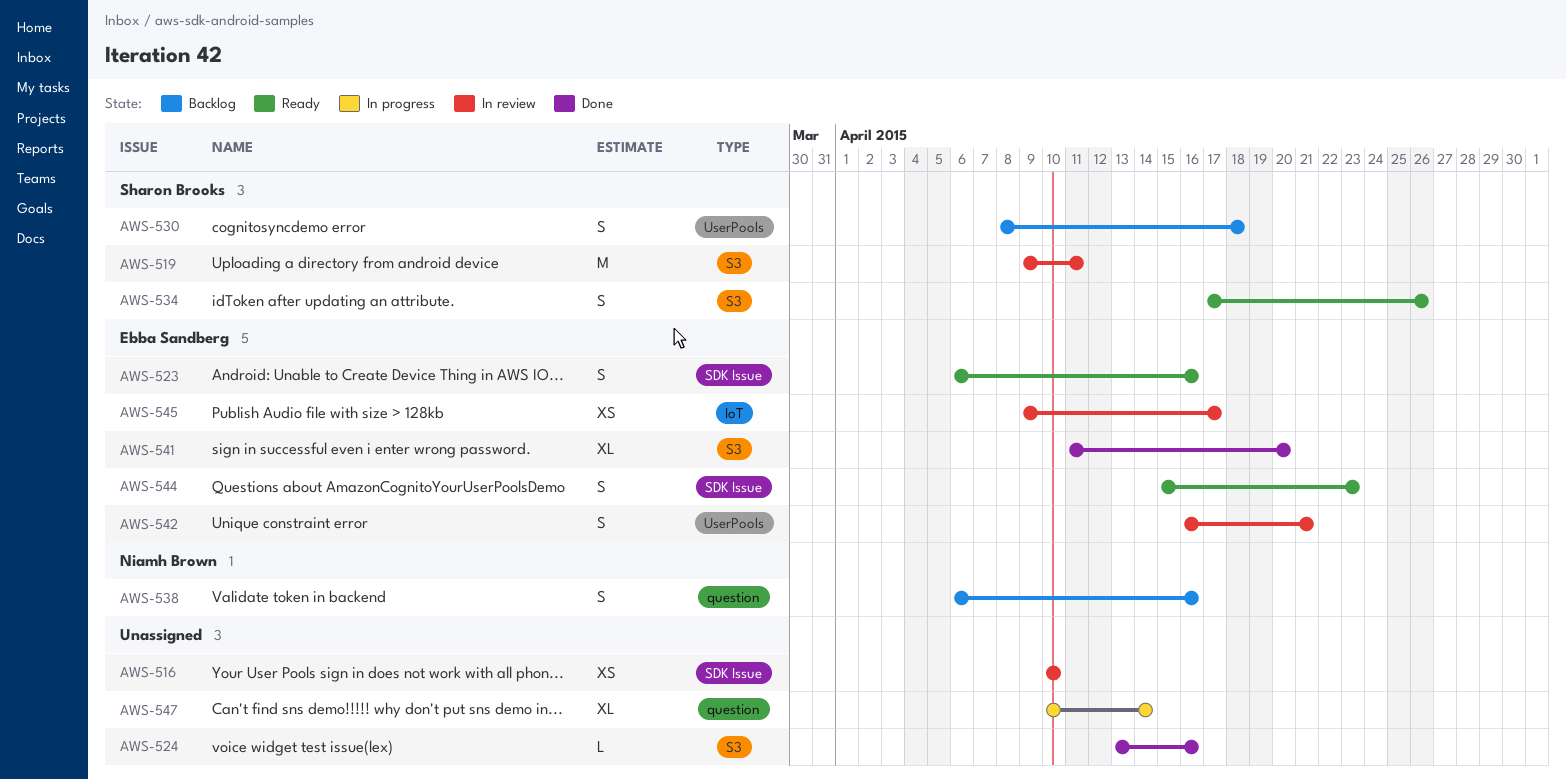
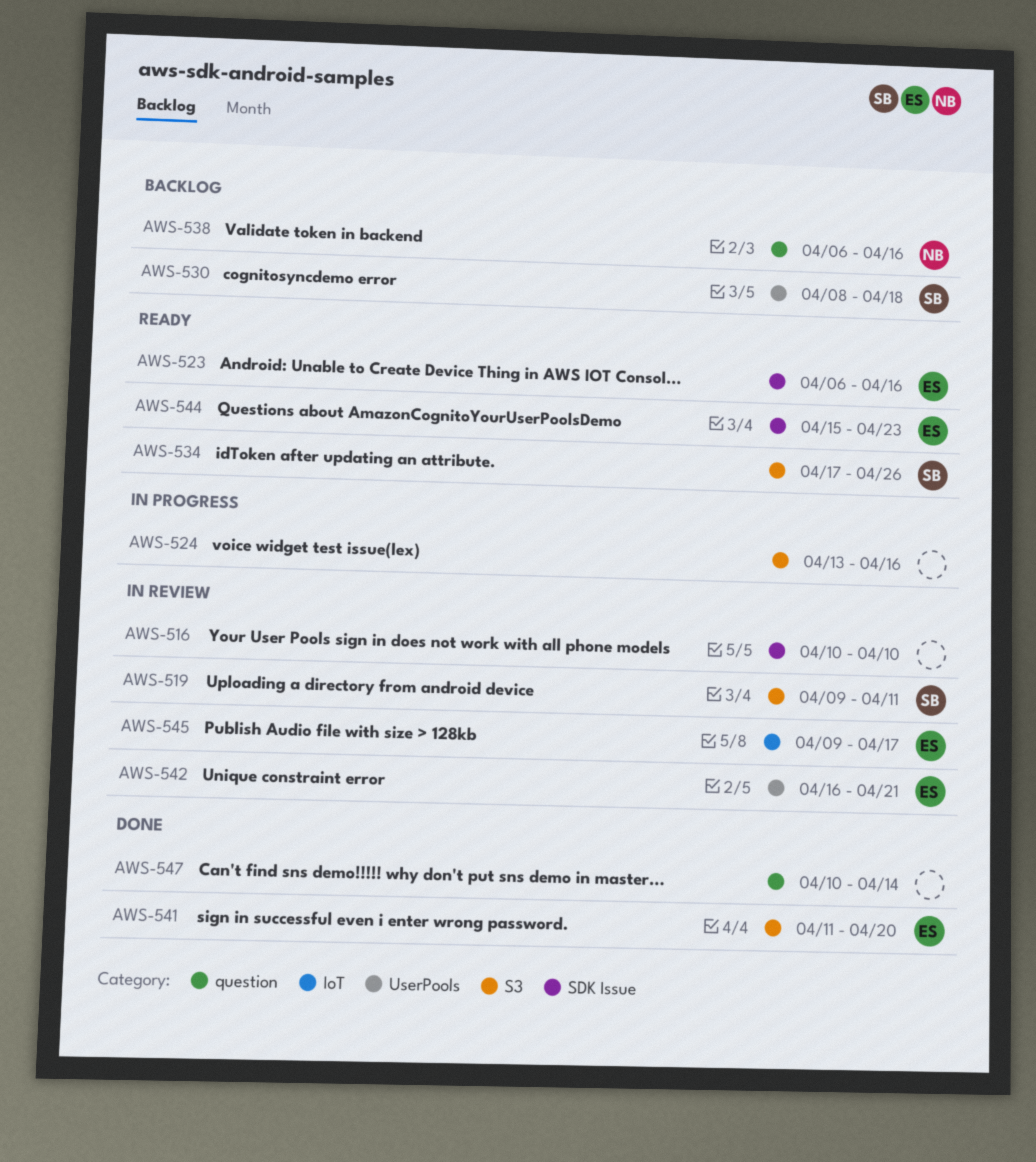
AWS-524, status: Done -> In progress
AWS-547, status: In progress -> Done

